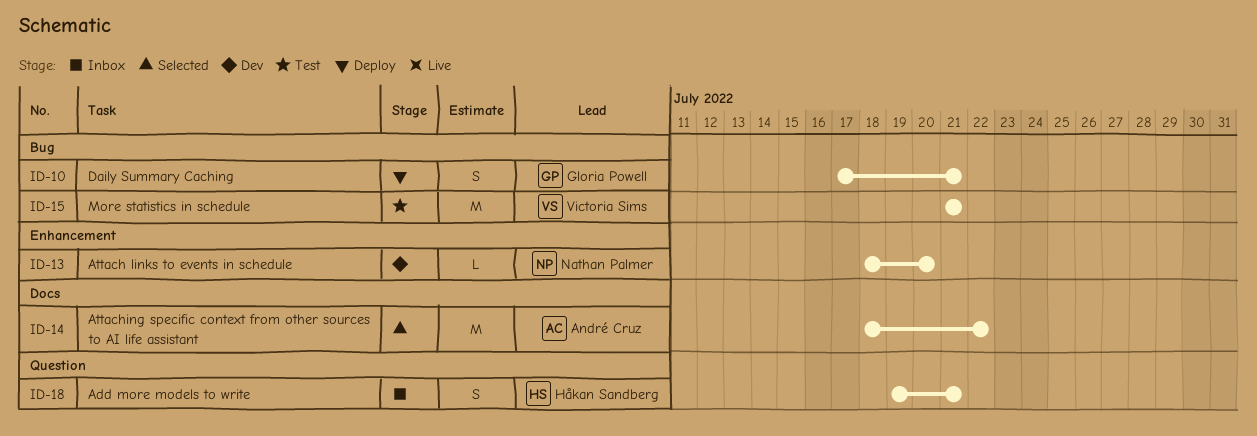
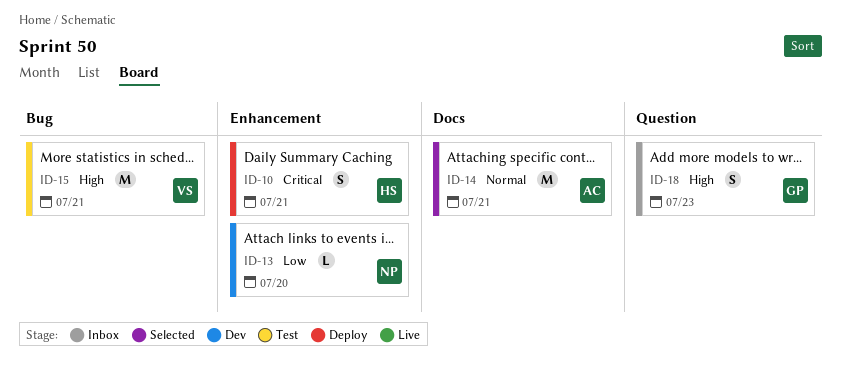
ID-10, owner: Gloria Powell -> Håkan Sandberg
ID-10, label: Bug -> Enhancement
ID-14, due: Jul 22 -> Jul 21
ID-18, owner: Håkan Sandberg -> Gloria Powell
ID-18, due: Jul 21 -> Jul 23

